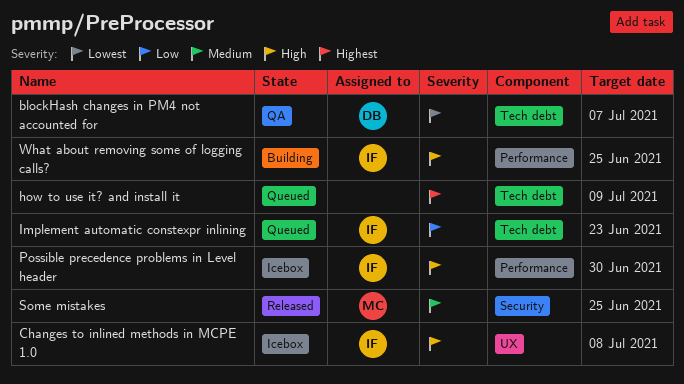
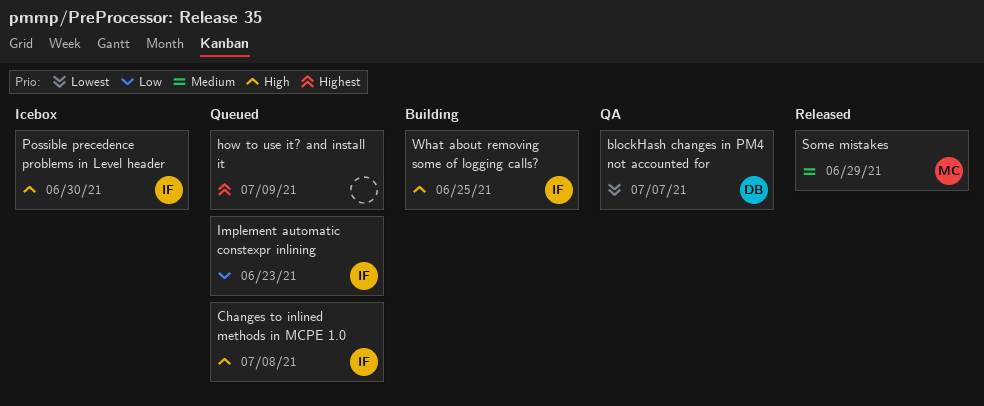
Changes to inlined methods in MCPE 1.0, status: Icebox -> Queued
Some mistakes, due: Jun 25 -> Jun 29

